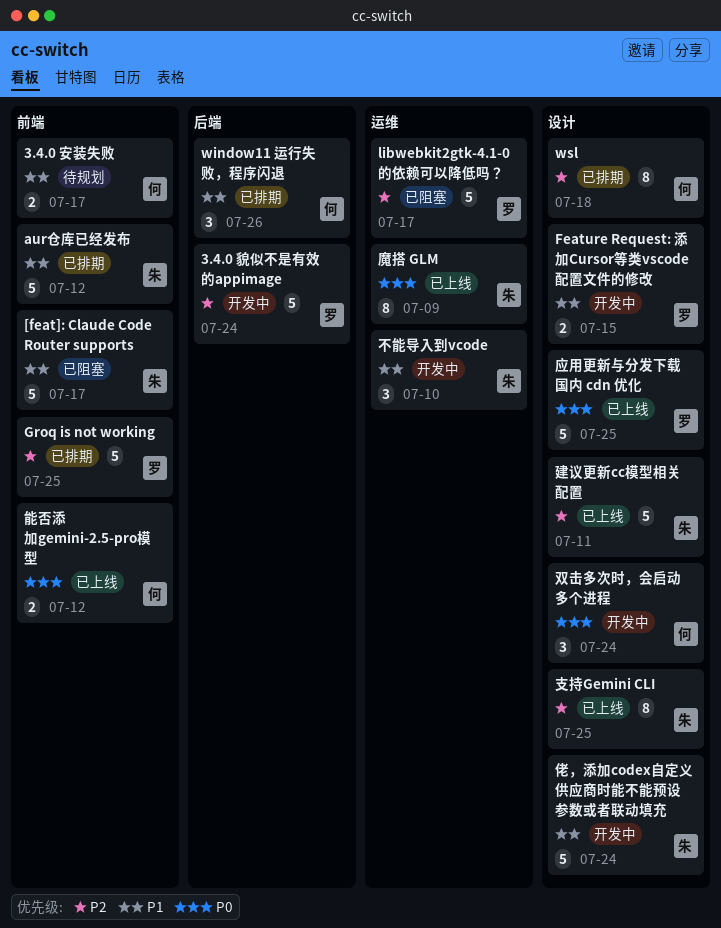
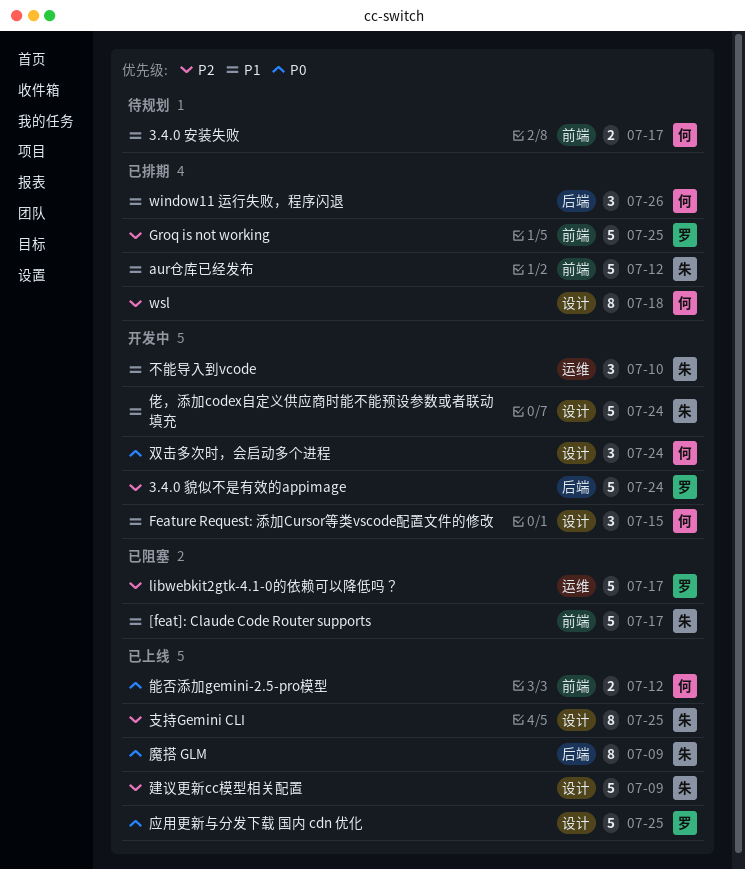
Feature Request: 添加Cursor等类vscode配置文件的修改, owner: 罗 -> 何
Feature Request: 添加Cursor等类vscode配置文件的修改, estimate: 2 -> 3
建议更新cc模型相关配置, due: Jul 11 -> Jul 9
魔搭 GLM, label: 运维 -> 后端

